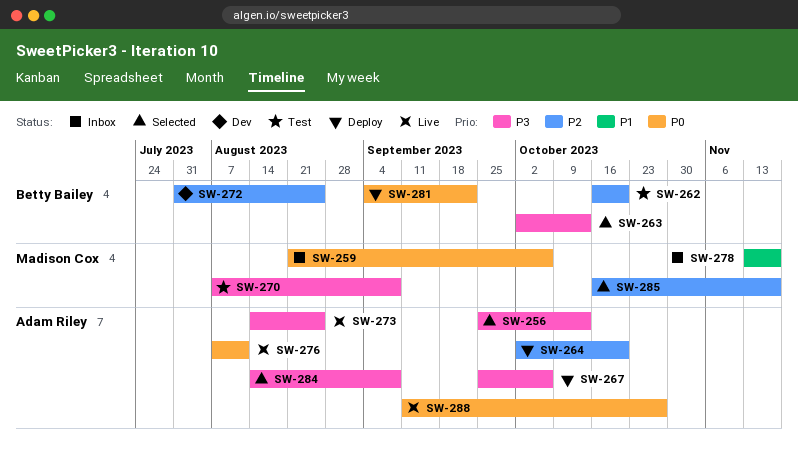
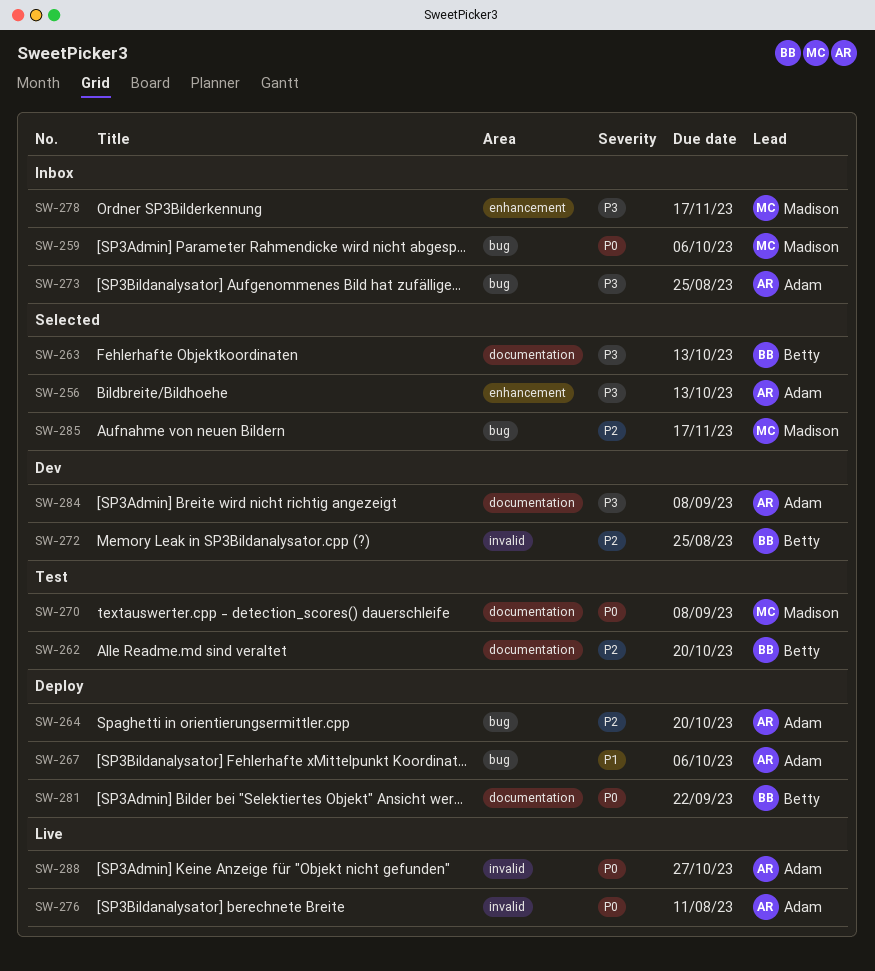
SW-267, priority: P3 -> P1
SW-270, priority: P3 -> P0
SW-273, status: Live -> Inbox
SW-278, priority: P1 -> P3
SW-284, status: Selected -> Dev

